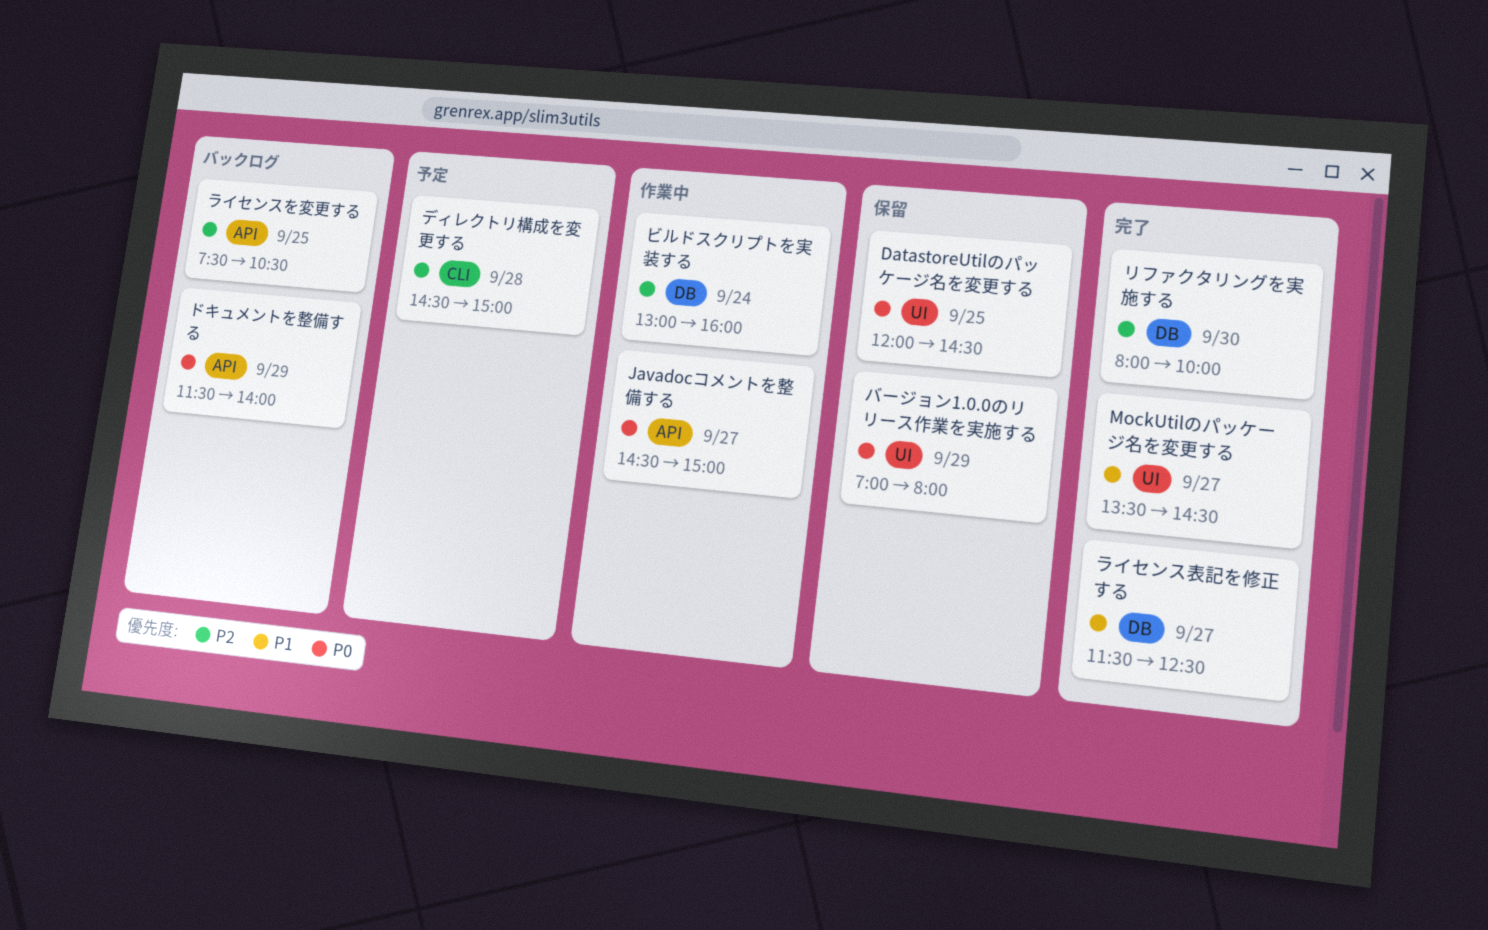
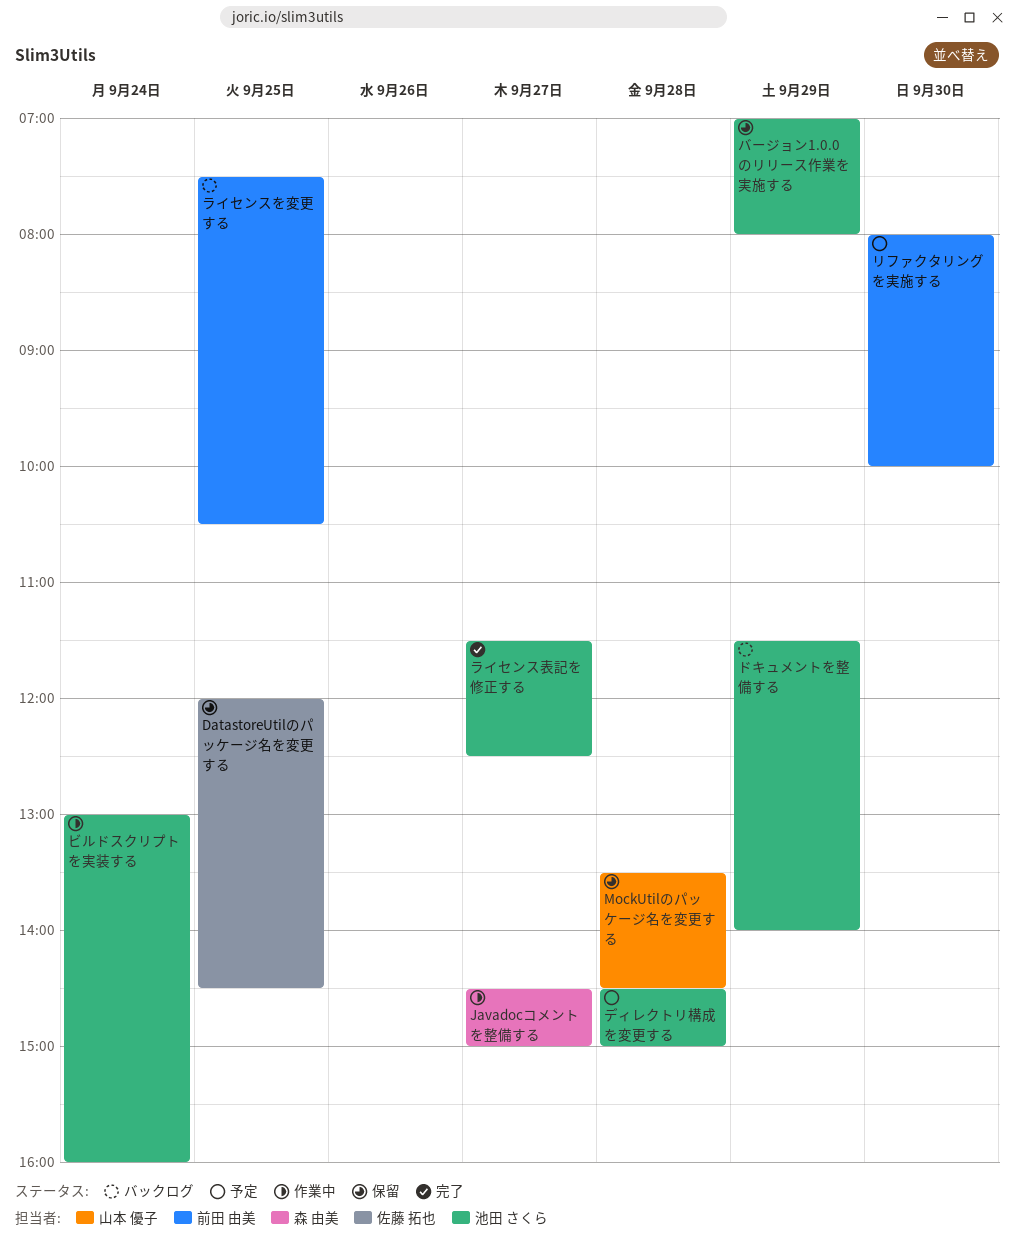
MockUtilのパッケージ名を変更する, status: 完了 -> 保留
MockUtilのパッケージ名を変更する, day: Sep 27 -> Sep 28
リファクタリングを実施する, status: 完了 -> 予定

